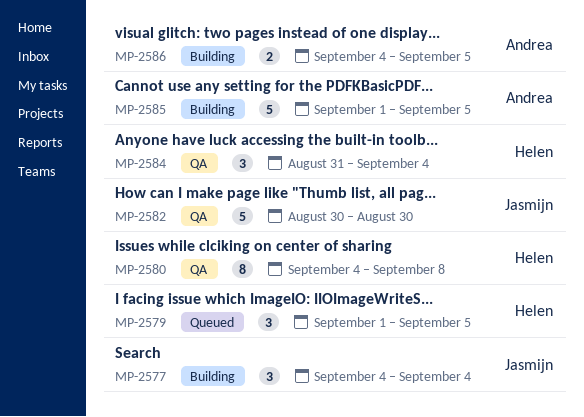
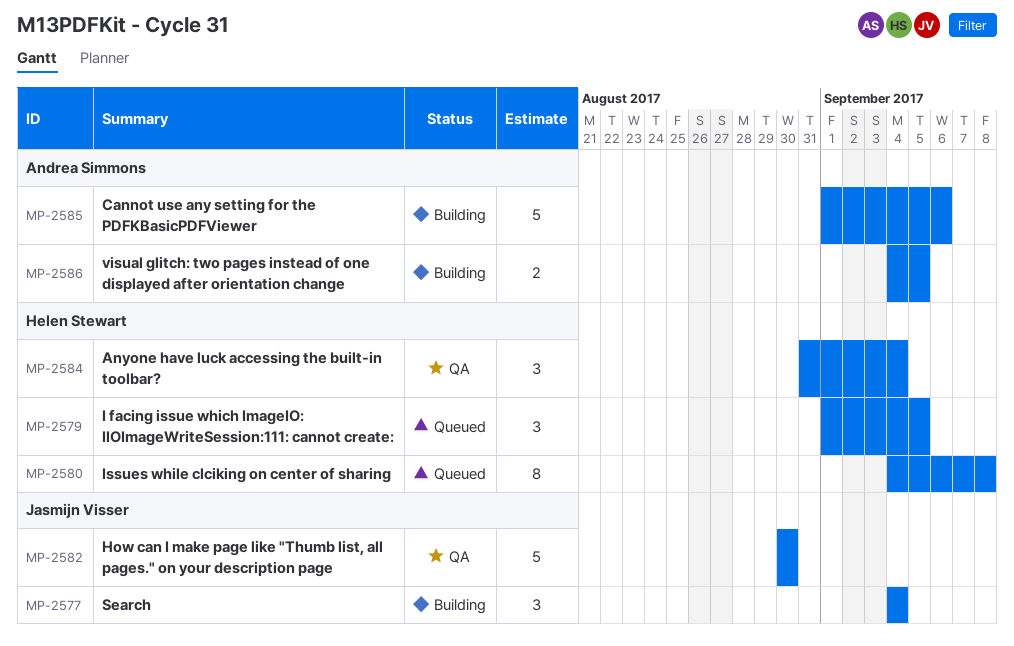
MP-2580, status: QA -> Queued
MP-2585, due: Sep 5 -> Sep 6

